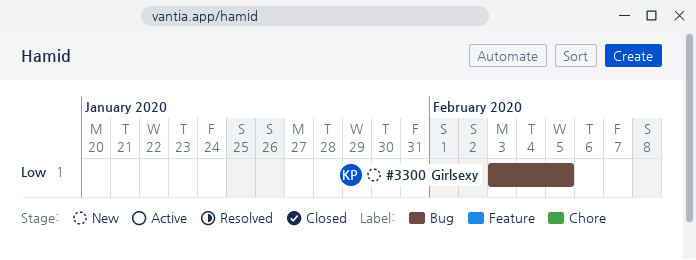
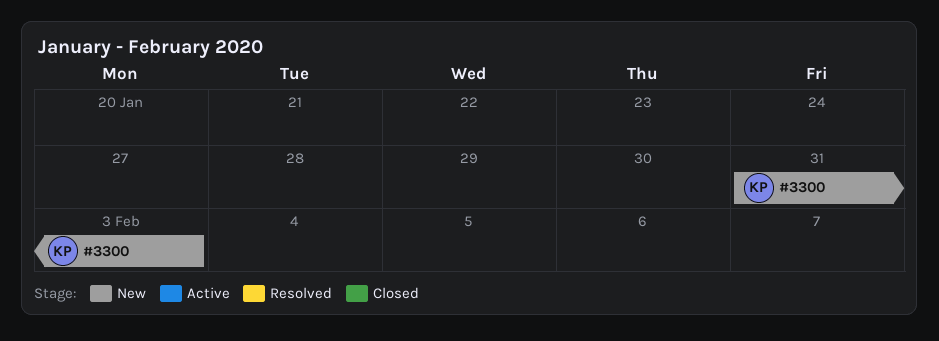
#3300, start: Feb 3 -> Jan 31
#3300, due: Feb 5 -> Feb 3

